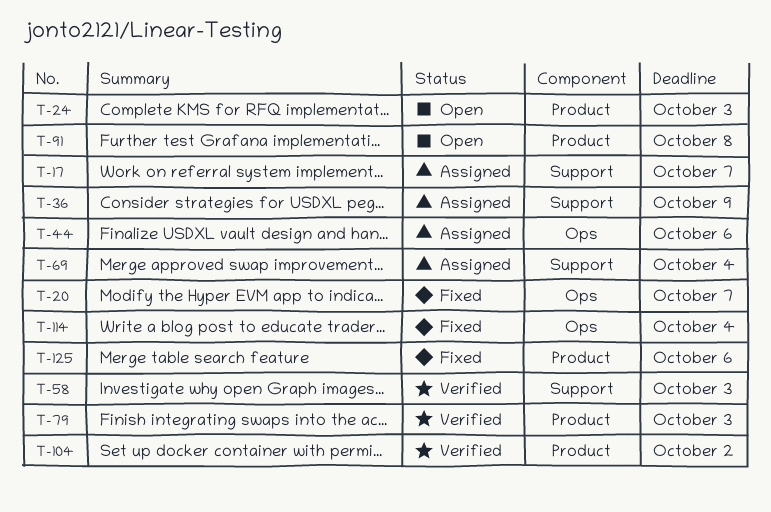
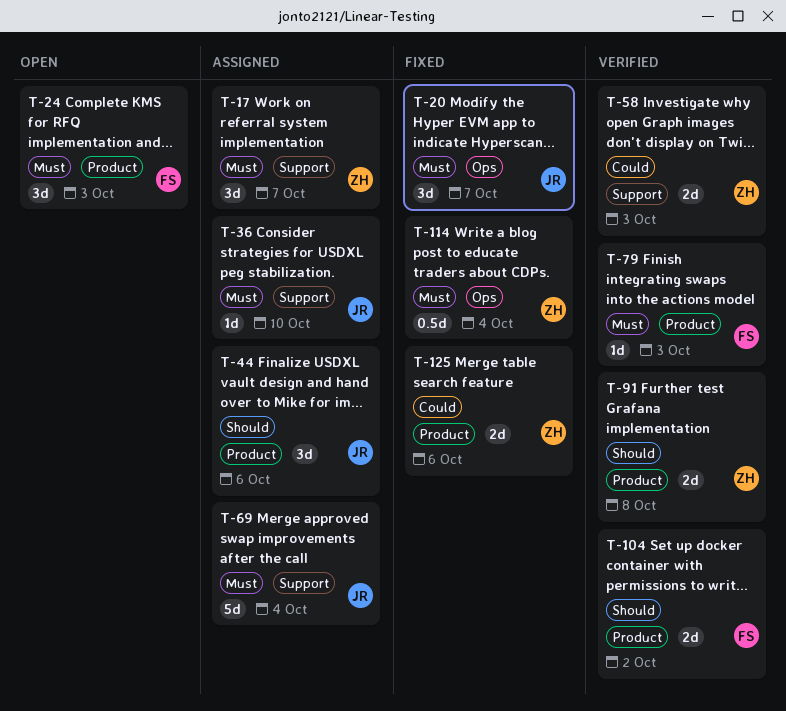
T-36, due: Oct 9 -> Oct 10
T-44, label: Ops -> Product
T-91, status: Open -> Verified

